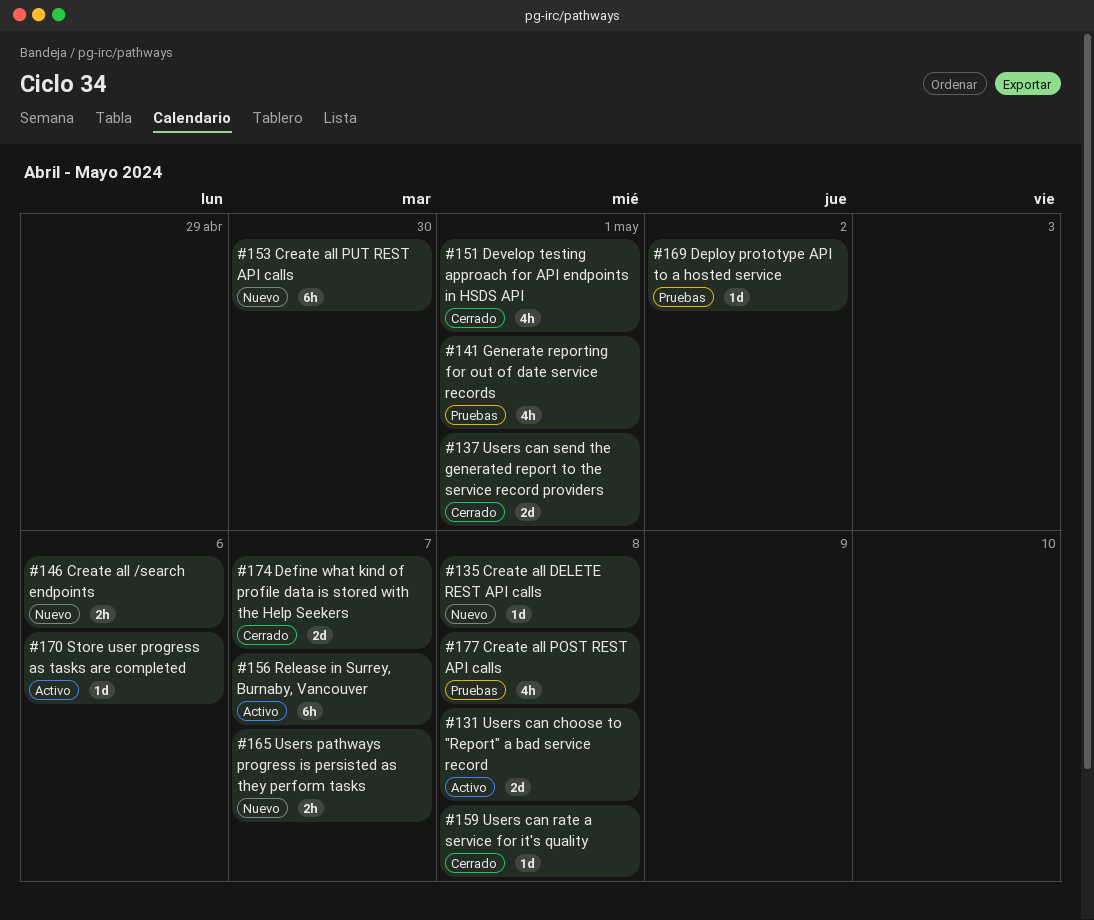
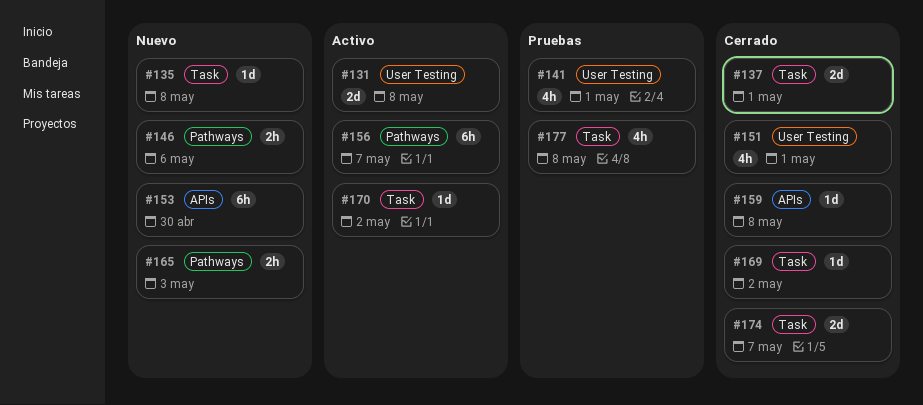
#165, due: May 7 -> May 3
#169, status: Pruebas -> Cerrado
#170, due: May 6 -> May 2

